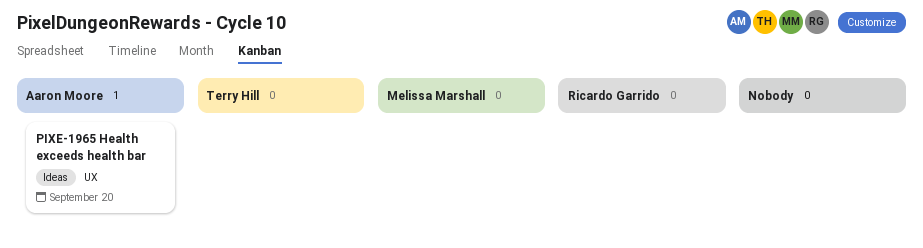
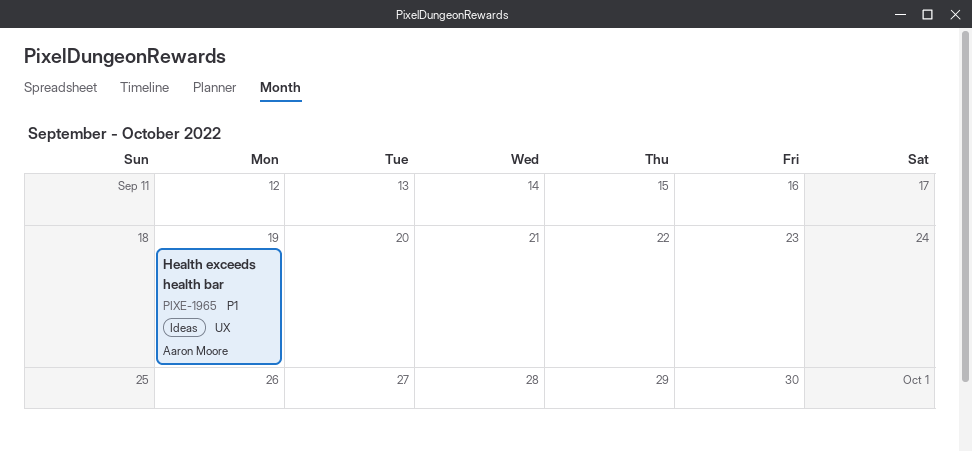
PIXE-1965, due: Sep 20 -> Sep 19

